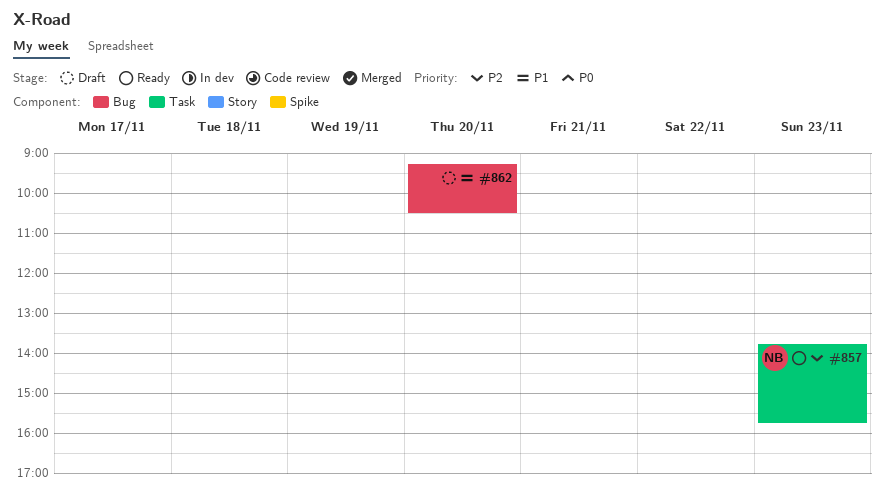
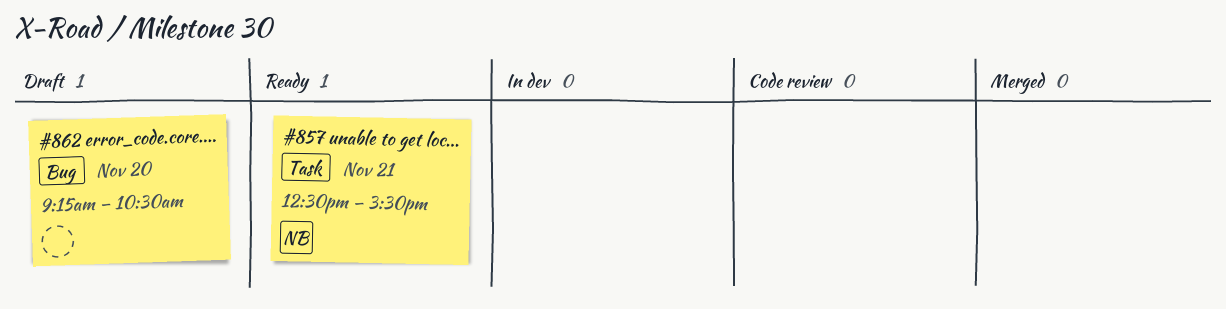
#857, day: Nov 23 -> Nov 21
#857, begins: 13:45 -> 12:30
#857, ends: 15:45 -> 15:30

